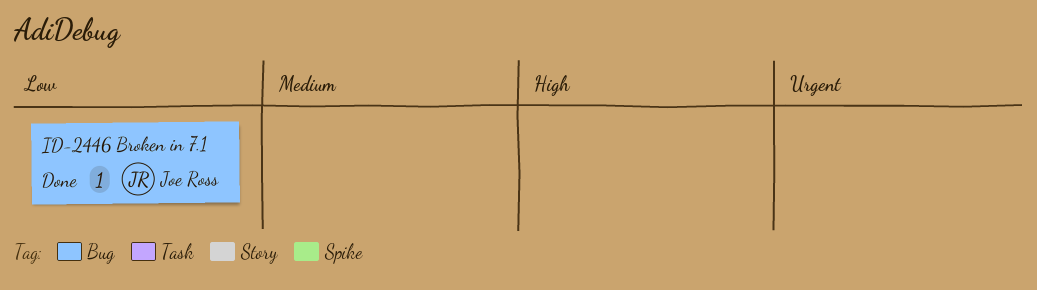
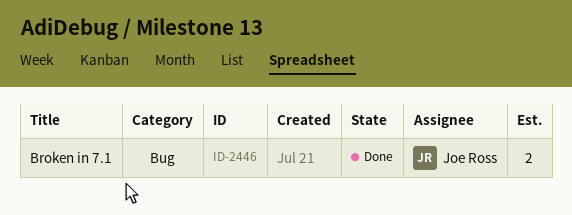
ID-2446, estimate: 1 -> 2

